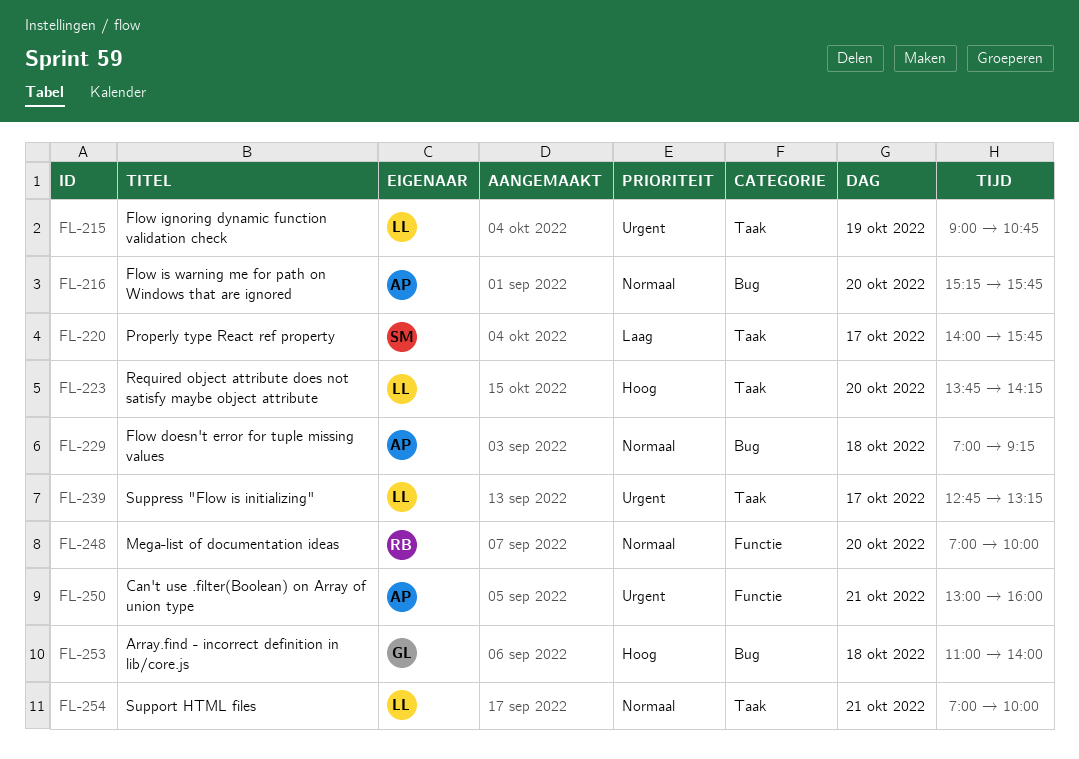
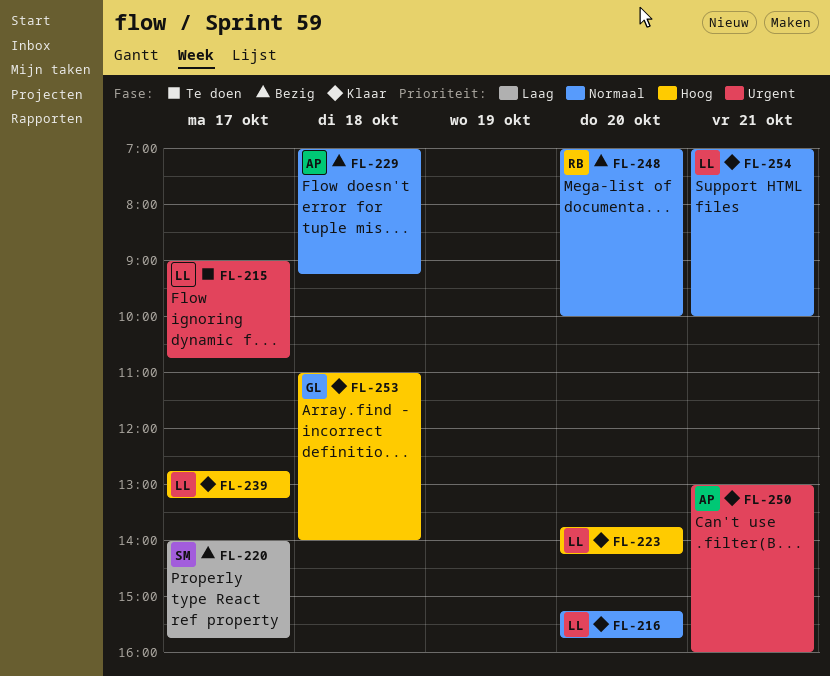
FL-215, day: Oct 19 -> Oct 17
FL-216, owner: AP -> LL
FL-239, priority: Urgent -> Hoog

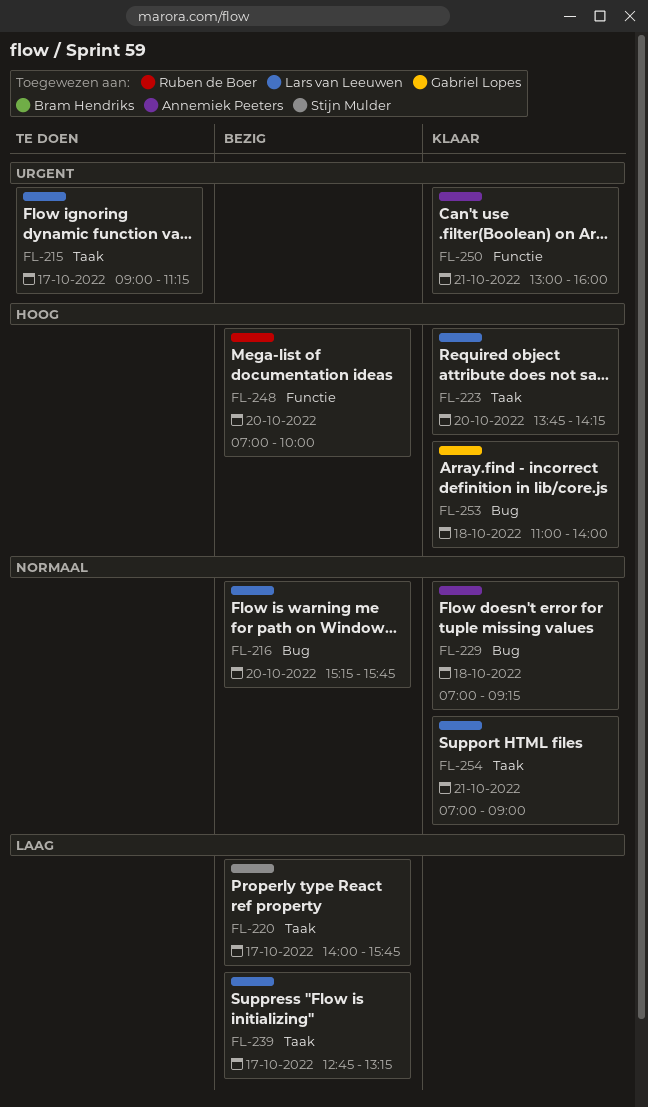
FL-215, ends: 10:45 -> 11:15
FL-216, status: Klaar -> Bezig
FL-229, status: Bezig -> Klaar
FL-239, status: Klaar -> Bezig
FL-239, priority: Hoog -> Laag
FL-248, priority: Normaal -> Hoog
FL-254, ends: 10:00 -> 09:00

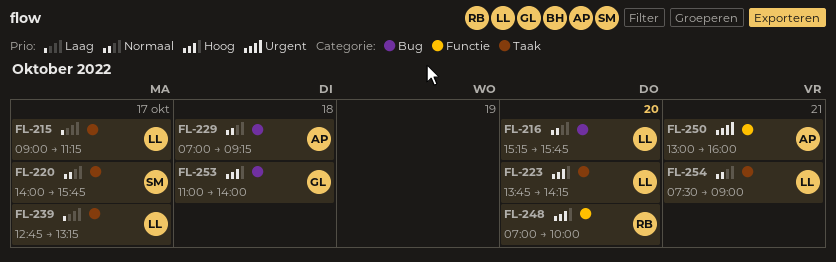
FL-215, priority: Urgent -> Laag
FL-220, priority: Laag -> Normaal
FL-254, begins: 07:00 -> 07:30

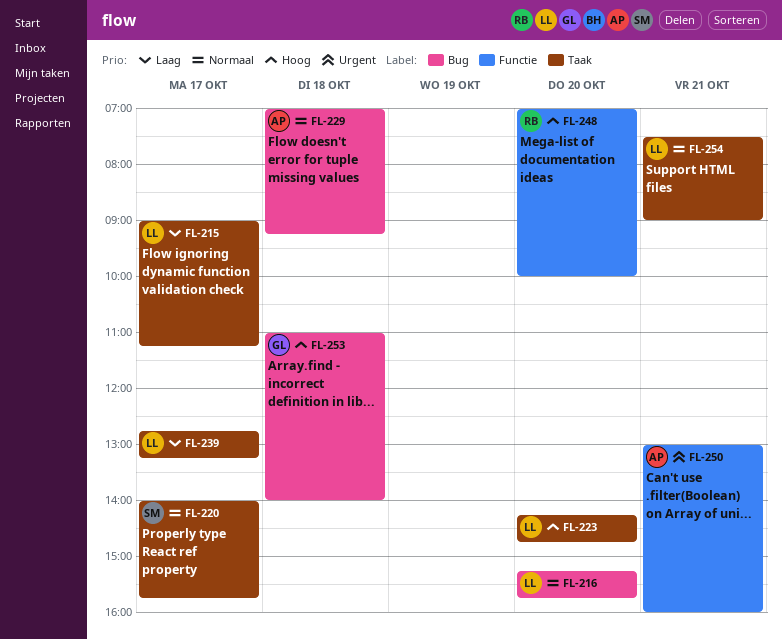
FL-223, begins: 13:45 -> 14:15
FL-223, ends: 14:15 -> 14:45

